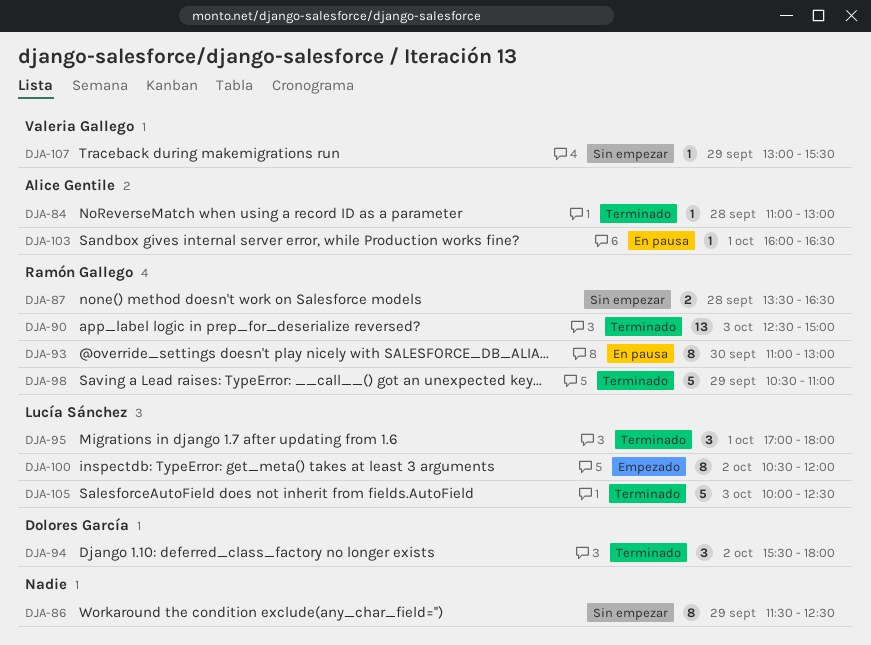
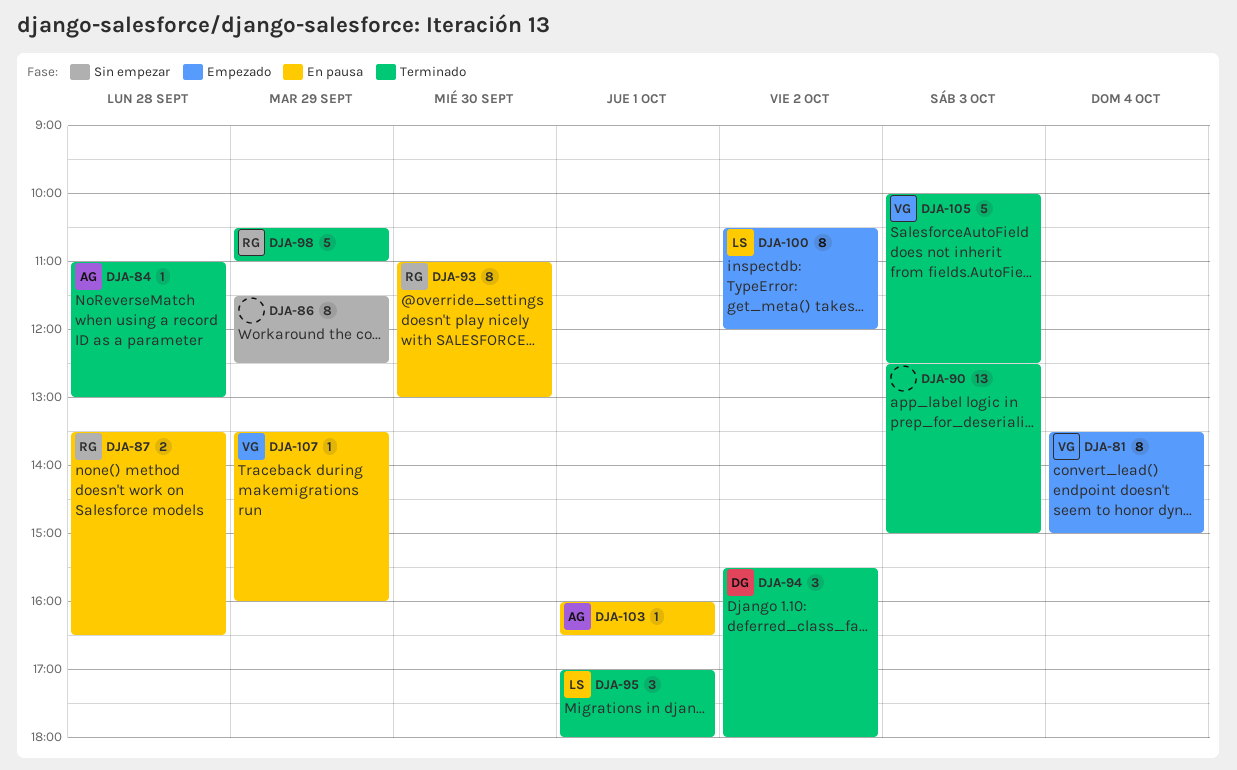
DJA-81: none -> present
DJA-87, status: Sin empezar -> En pausa
DJA-90, owner: Ramón Gallego -> none
DJA-105, owner: Lucía Sánchez -> Valeria Gallego
DJA-107, status: Sin empezar -> En pausa
DJA-107, begins: 13:00 -> 13:30
DJA-107, ends: 15:30 -> 16:00

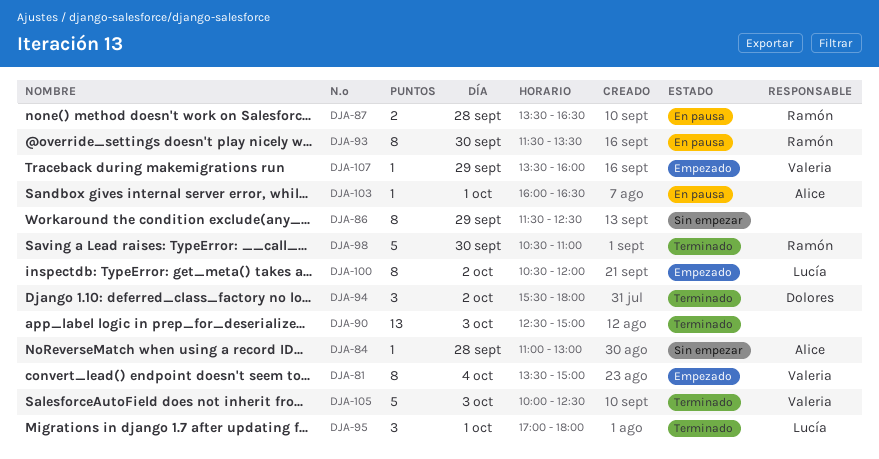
DJA-84, status: Terminado -> Sin empezar
DJA-93, begins: 11:00 -> 11:30
DJA-93, ends: 13:00 -> 13:30
DJA-98, day: Sep 29 -> Sep 30
DJA-107, status: En pausa -> Empezado

